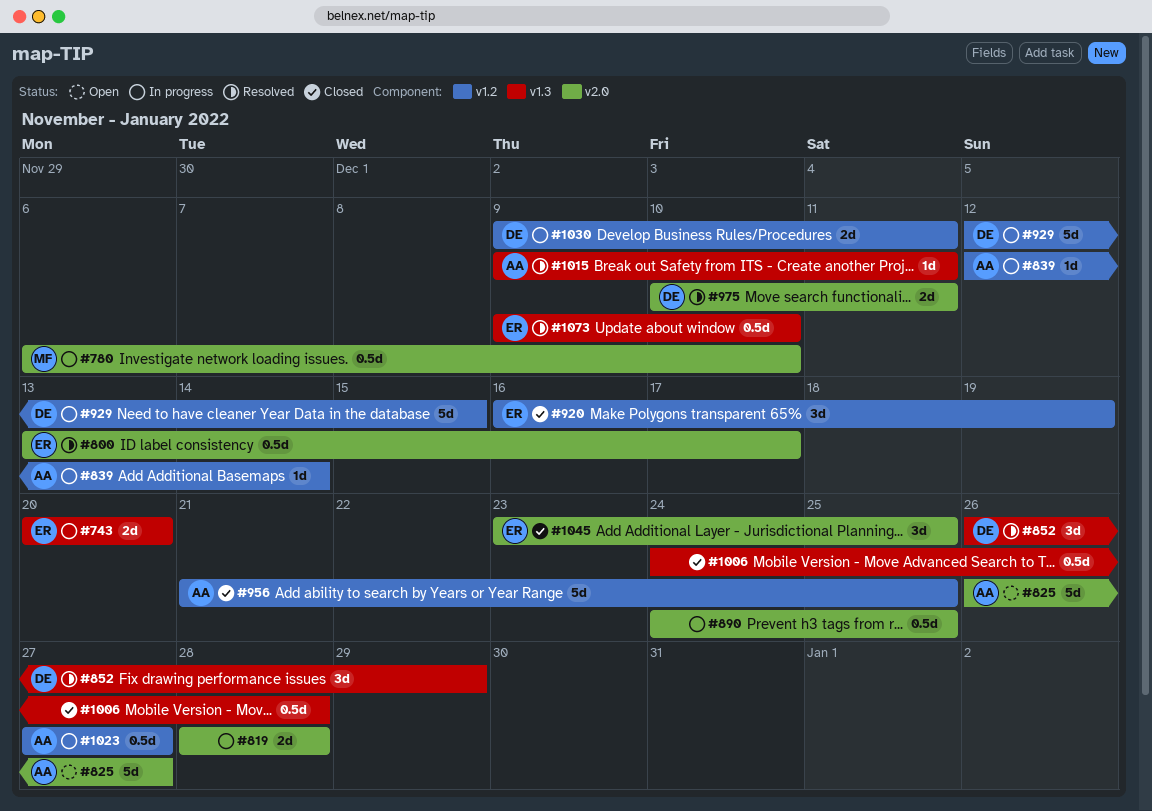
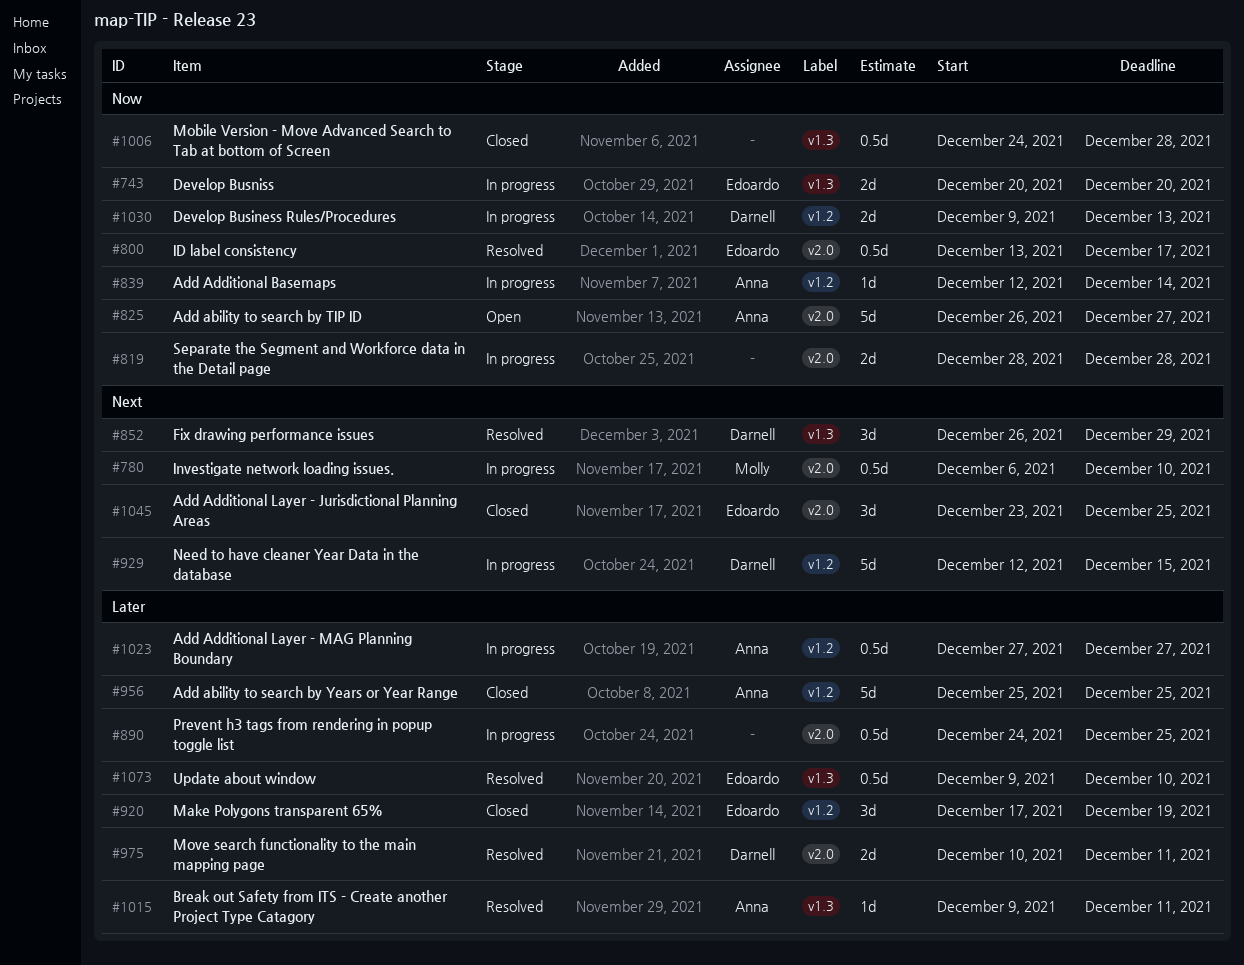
#920, start: Dec 16 -> Dec 17
#956, start: Dec 21 -> Dec 25
#1030, due: Dec 11 -> Dec 13

